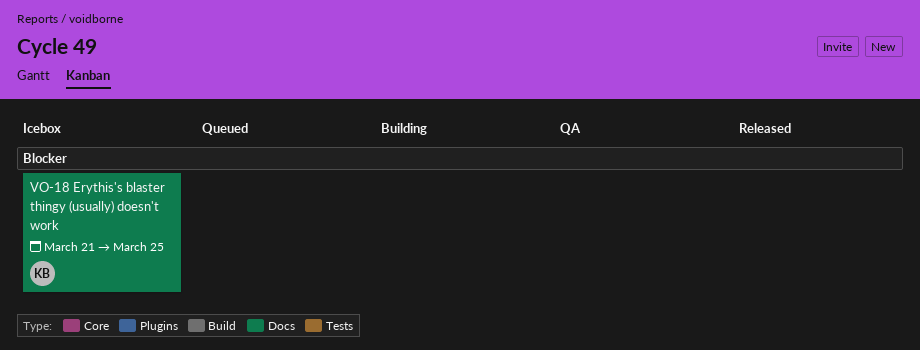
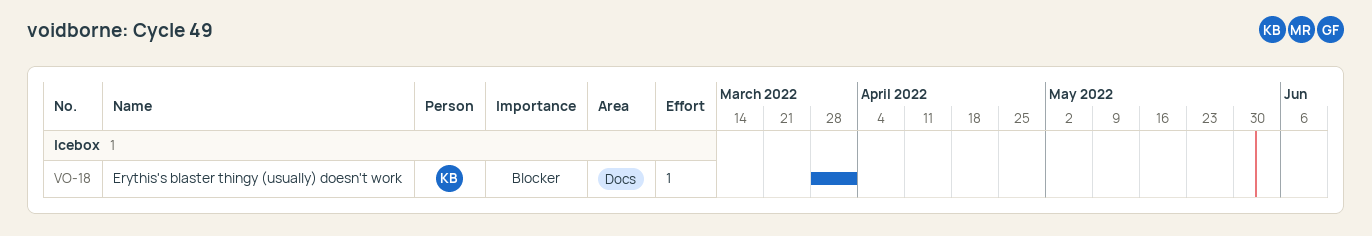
VO-18, start: Mar 21 -> Mar 28
VO-18, due: Mar 25 -> Apr 1

